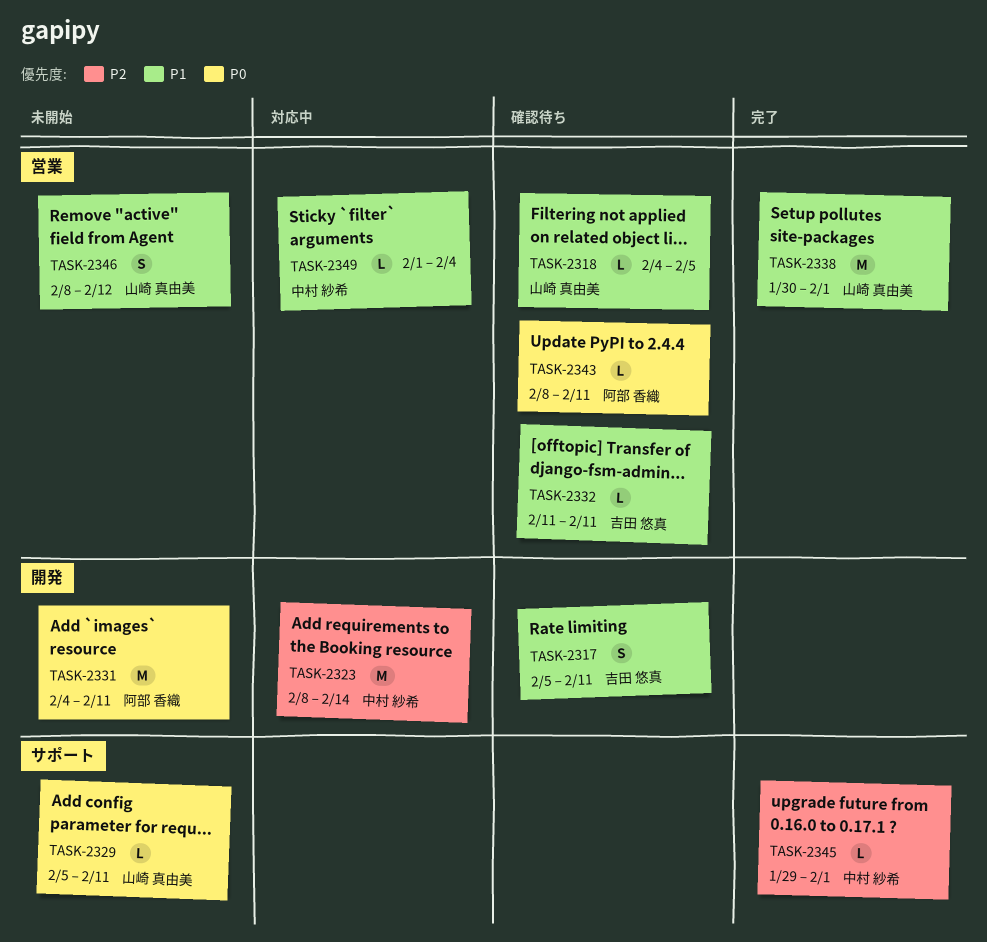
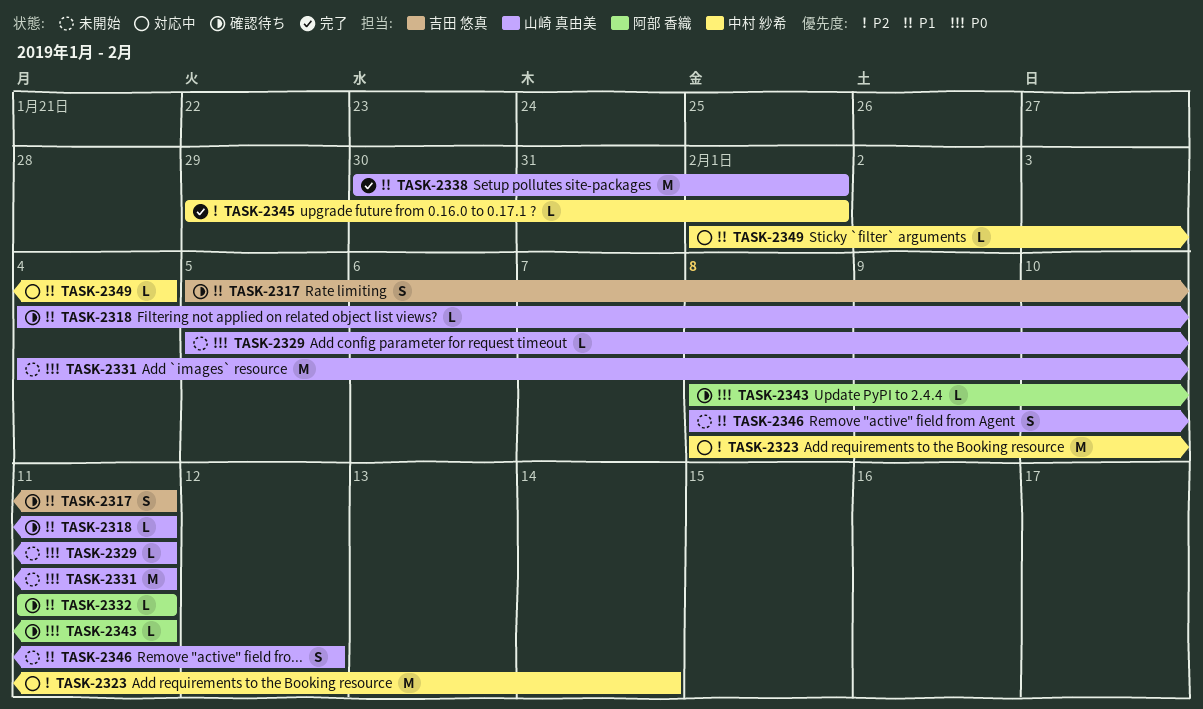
TASK-2318, due: Feb 5 -> Feb 11
TASK-2331, owner: 阿部 香織 -> 山崎 真由美
TASK-2332, owner: 吉田 悠真 -> 阿部 香織

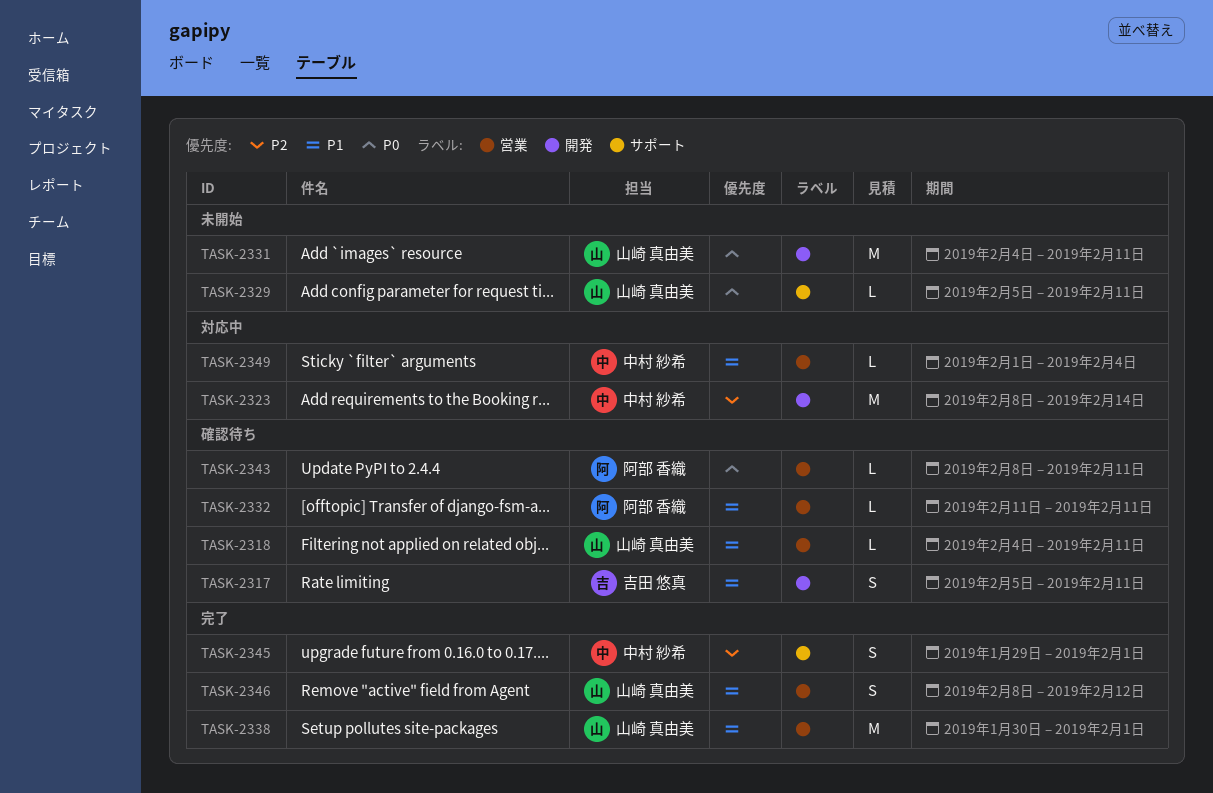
TASK-2345, estimate: L -> S
TASK-2346, status: 未開始 -> 完了

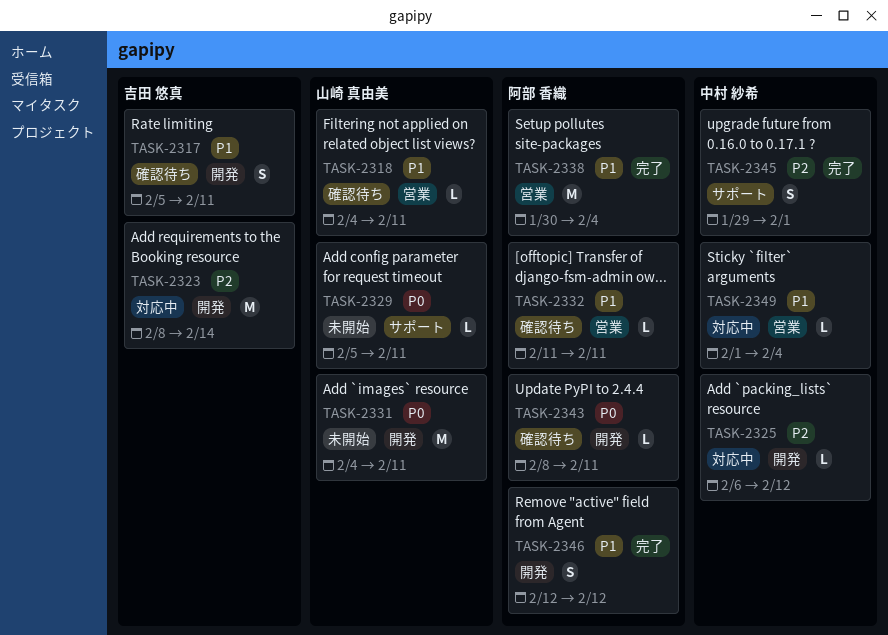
TASK-2323, owner: 中村 紗希 -> 吉田 悠真
TASK-2325: none -> present
TASK-2338, owner: 山崎 真由美 -> 阿部 香織
TASK-2338, due: Feb 1 -> Feb 4
TASK-2343, label: 営業 -> 開発
TASK-2346, owner: 山崎 真由美 -> 阿部 香織
TASK-2346, label: 営業 -> 開発
TASK-2346, start: Feb 8 -> Feb 12

